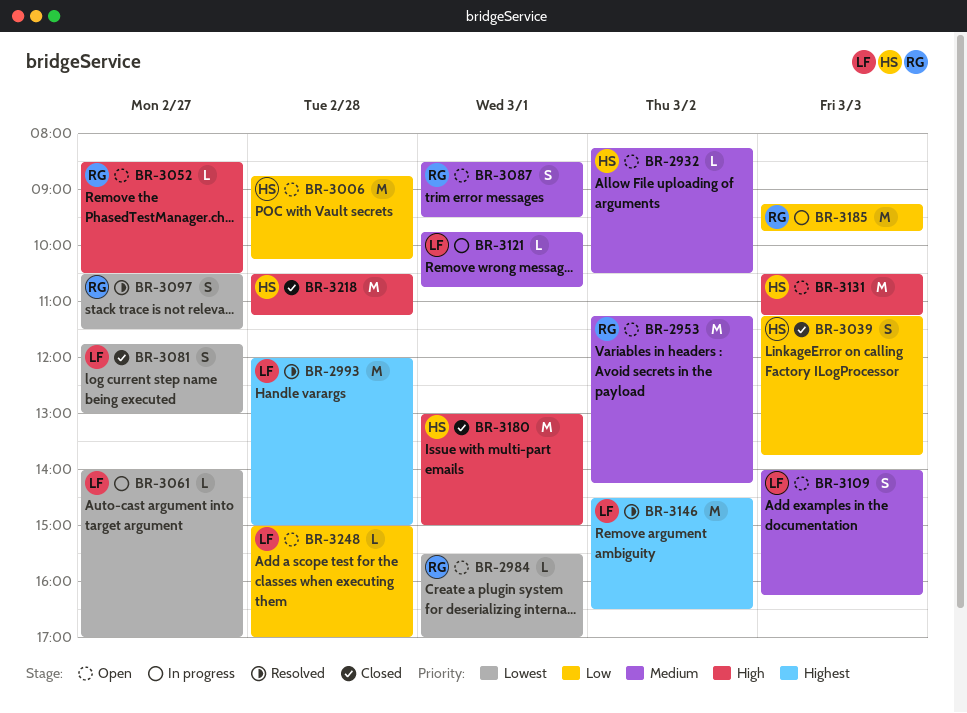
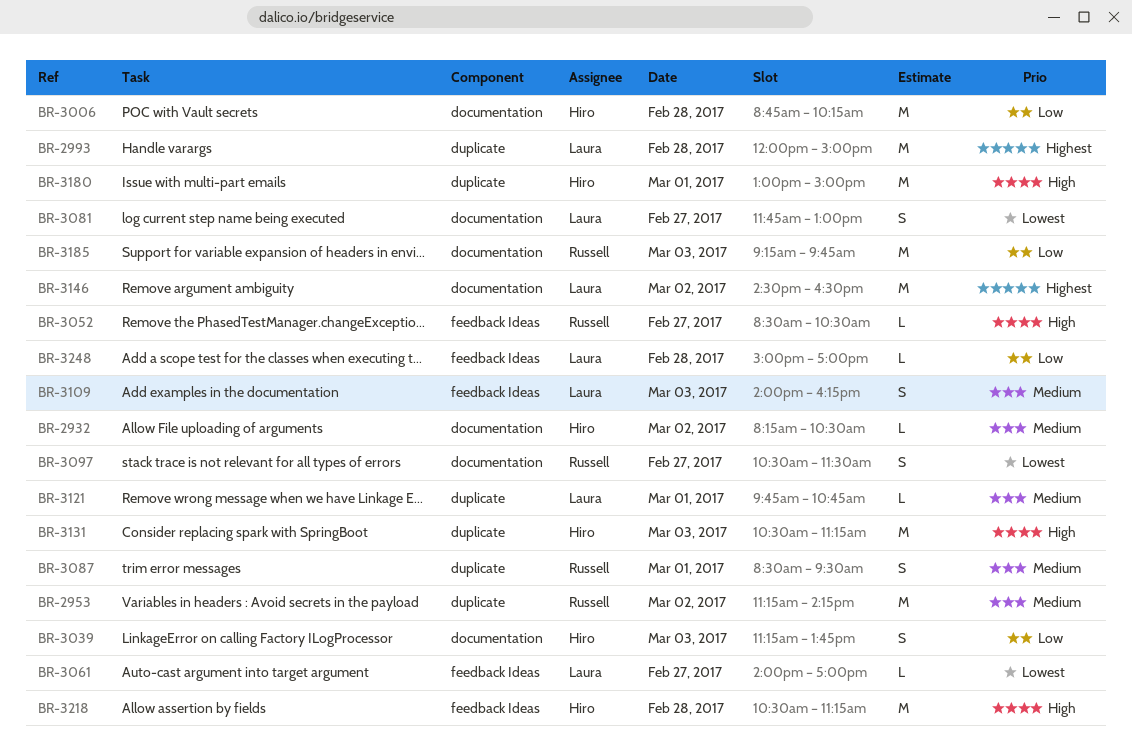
BR-2984: present -> none

